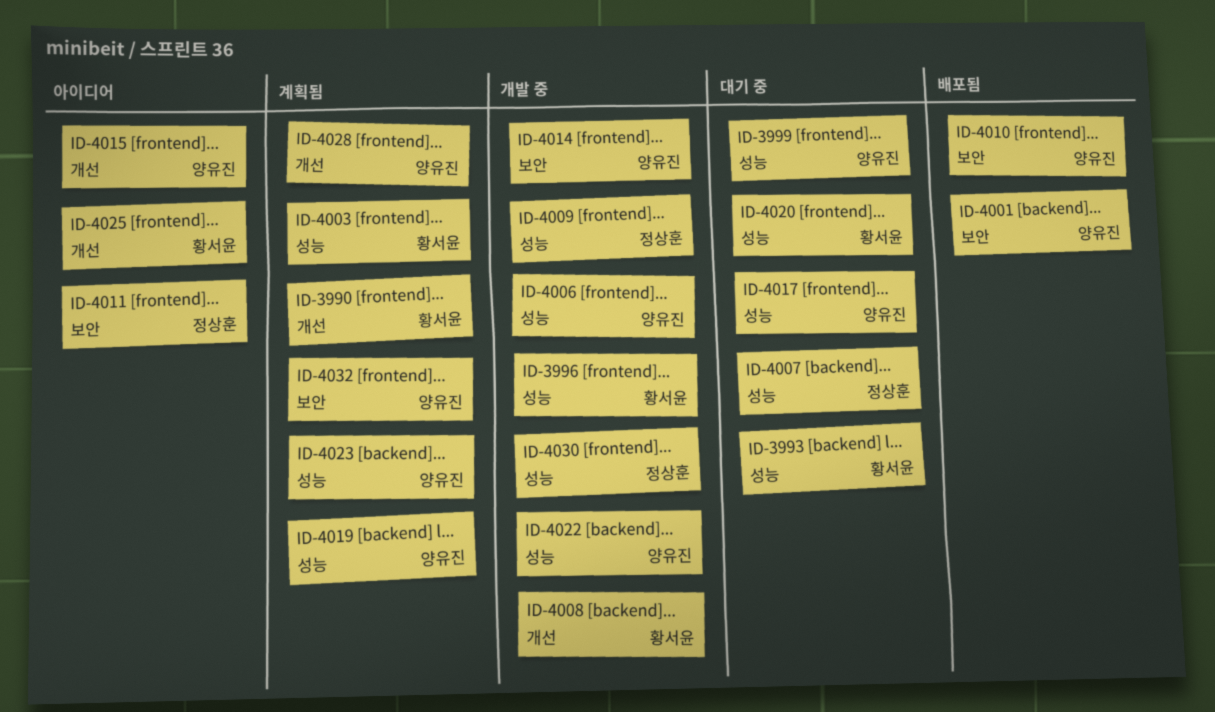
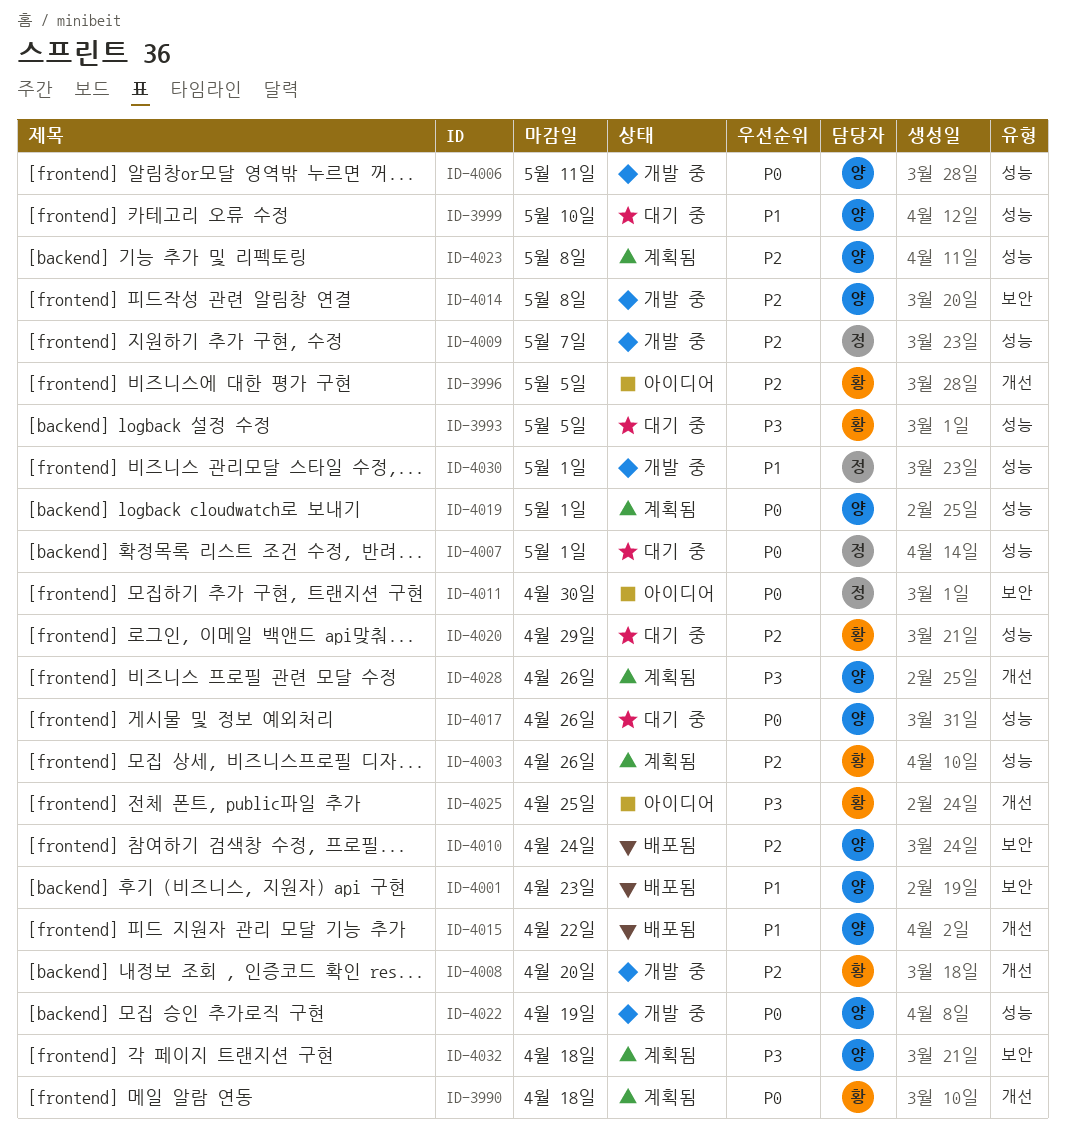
ID-3996, status: 개발 중 -> 아이디어
ID-3996, label: 성능 -> 개선
ID-4015, status: 아이디어 -> 배포됨

